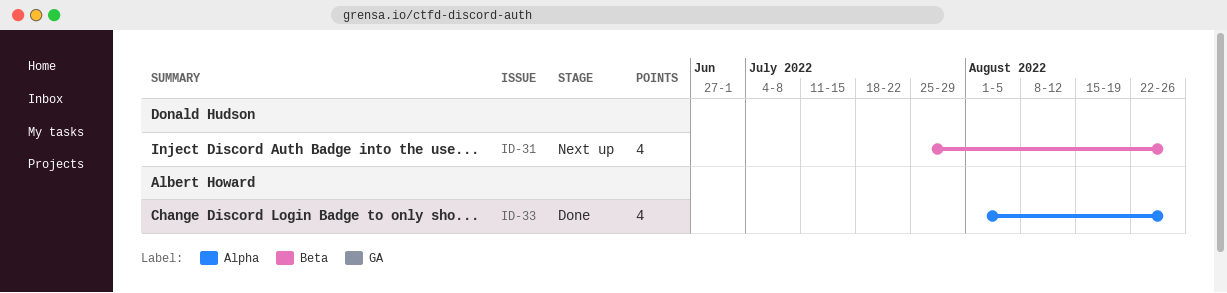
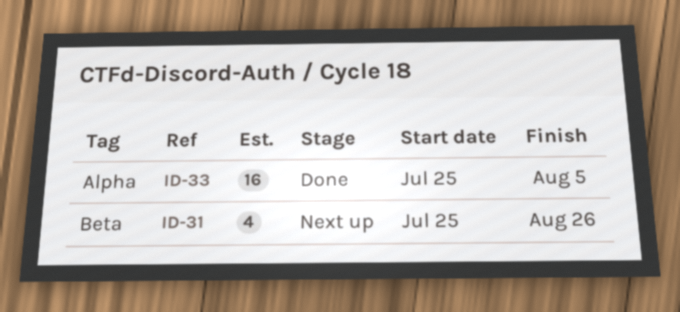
ID-33, estimate: 4 -> 16
ID-33, start: Aug 1 -> Jul 25
ID-33, due: Aug 26 -> Aug 5

